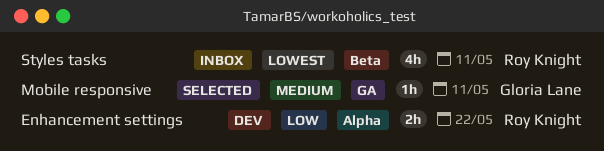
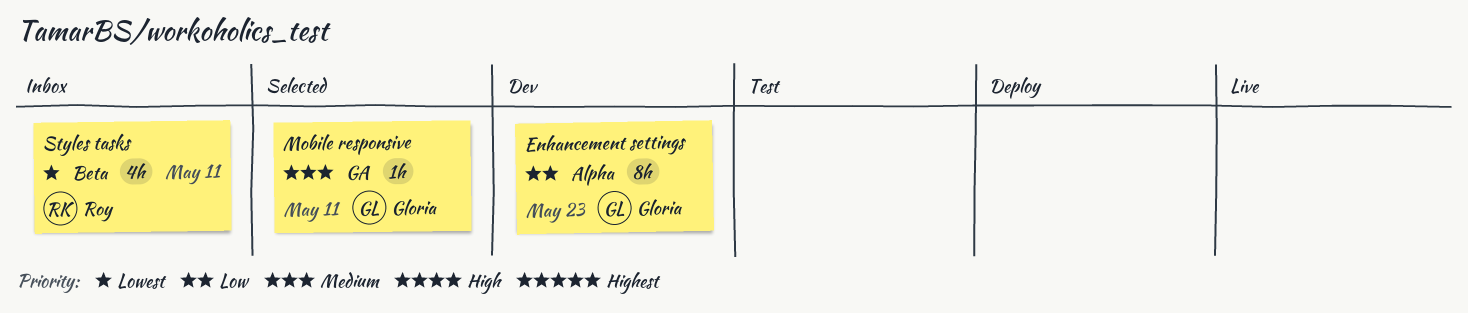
Enhancement settings, owner: Roy Knight -> Gloria Lane
Enhancement settings, estimate: 2h -> 8h
Enhancement settings, due: May 22 -> May 23

